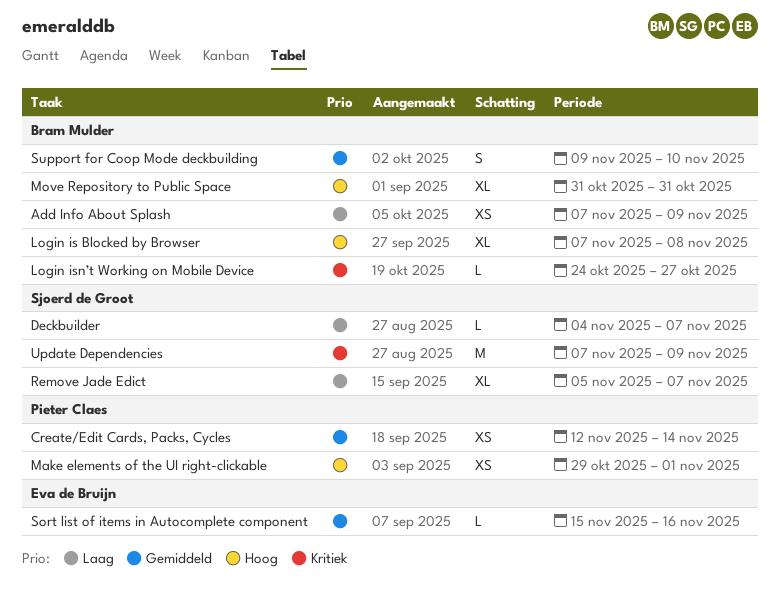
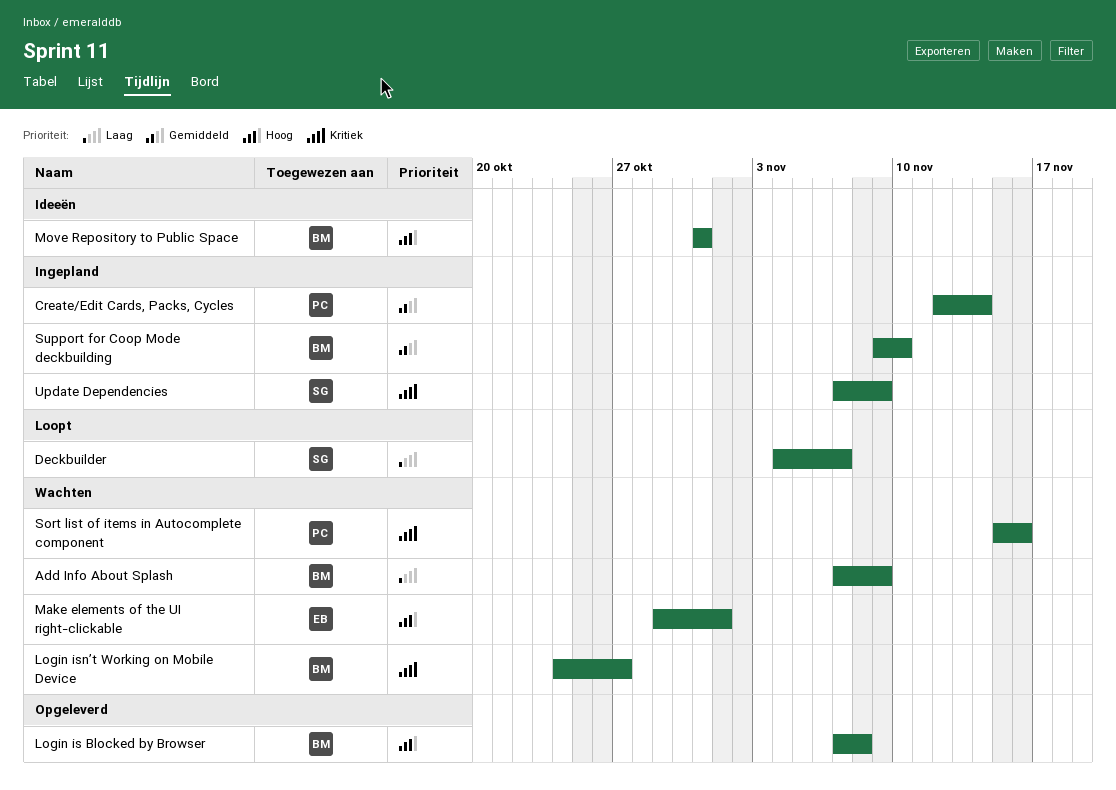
Make elements of the UI right-clickable, owner: Pieter Claes -> Eva de Bruijn
Remove Jade Edict: present -> none
Sort list of items in Autocomplete component, owner: Eva de Bruijn -> Pieter Claes
Sort list of items in Autocomplete component, priority: Gemiddeld -> Kritiek

